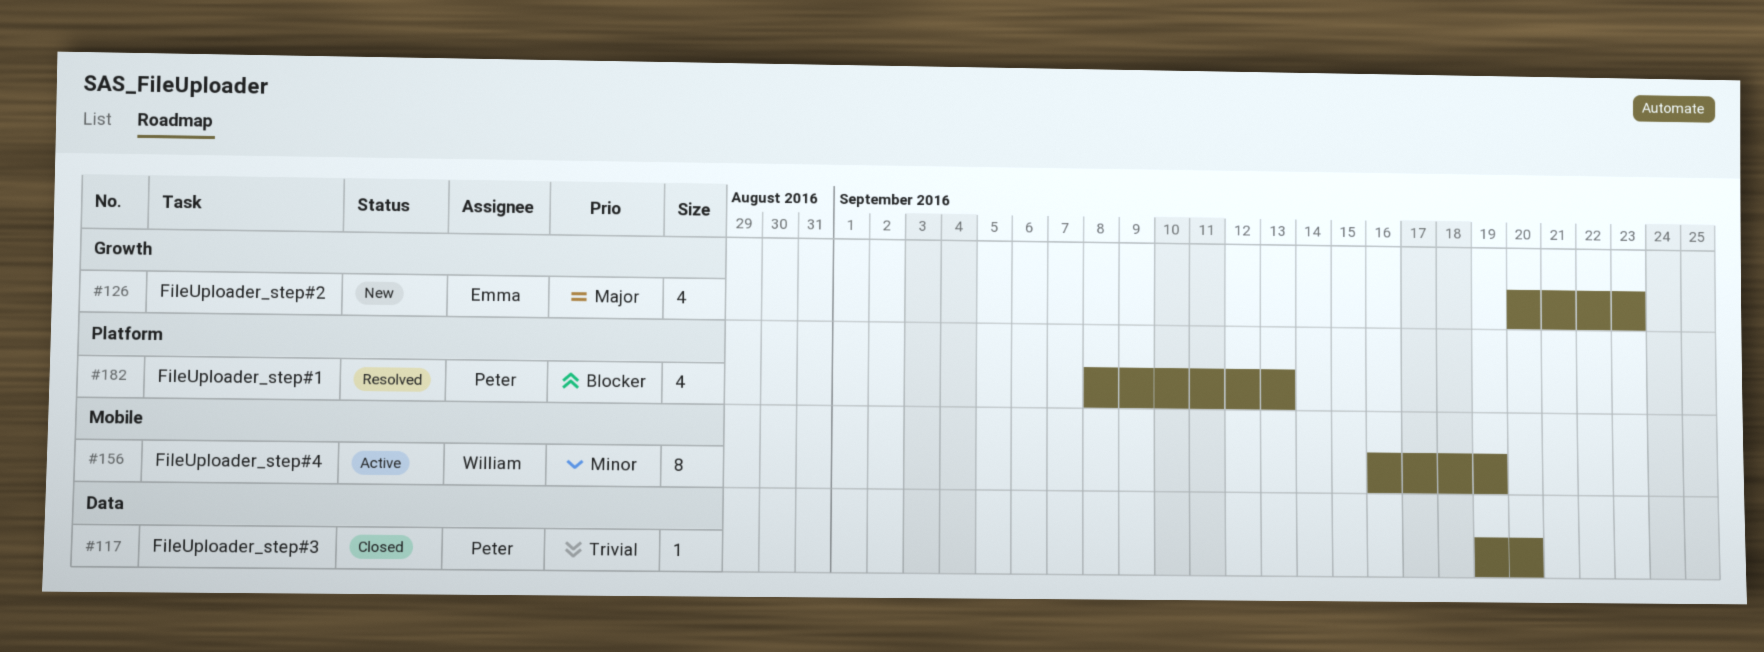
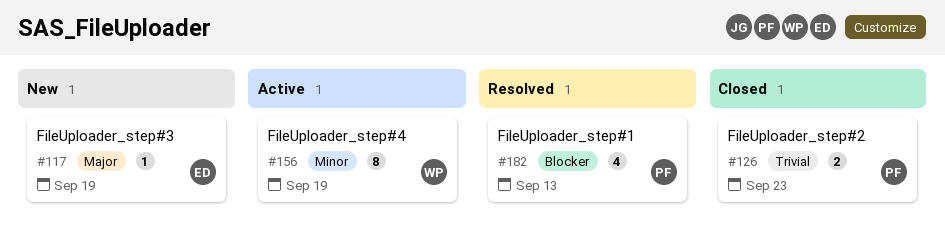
#117, status: Closed -> New
#117, owner: Peter -> Emma
#117, priority: Trivial -> Major
#117, due: Sep 20 -> Sep 19
#126, status: New -> Closed
#126, owner: Emma -> Peter
#126, priority: Major -> Trivial
#126, estimate: 4 -> 2

